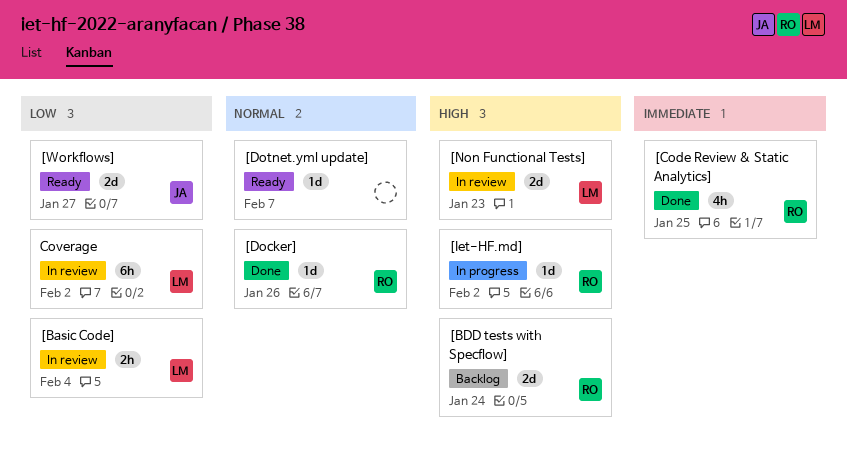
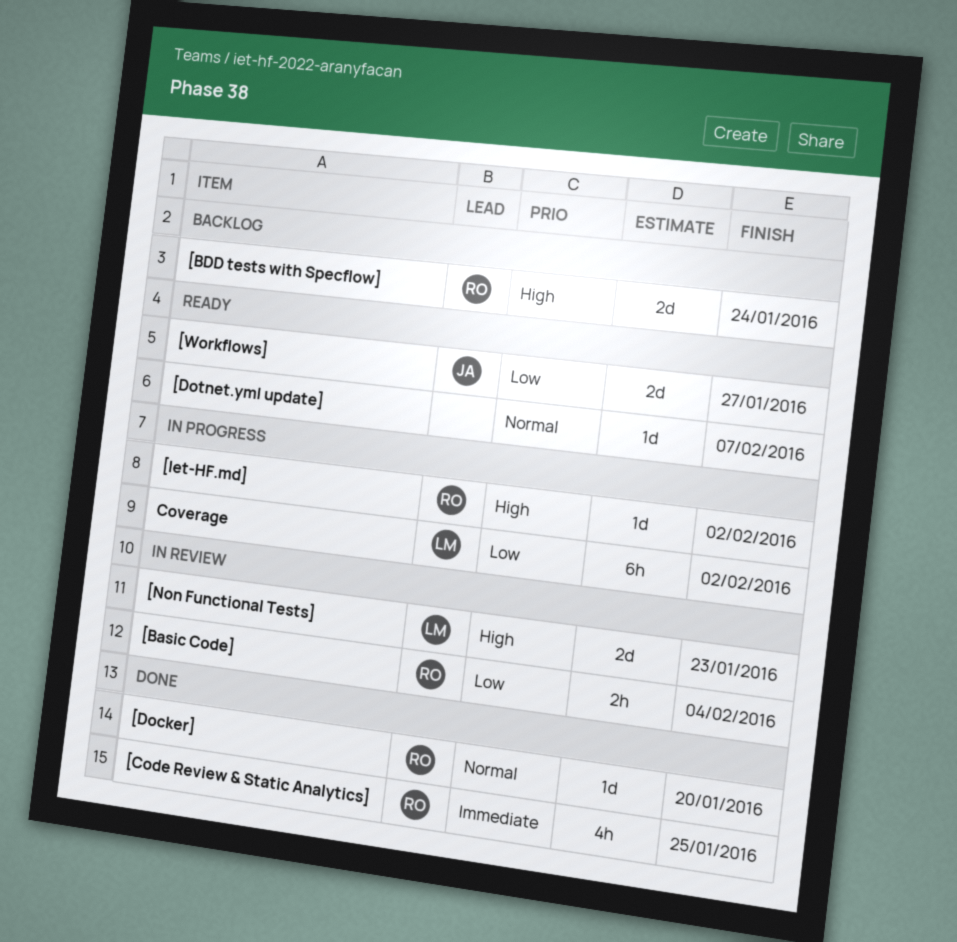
[Basic Code], owner: LM -> RO
[Docker], due: Jan 26 -> Jan 20
Coverage, status: In review -> In progress

